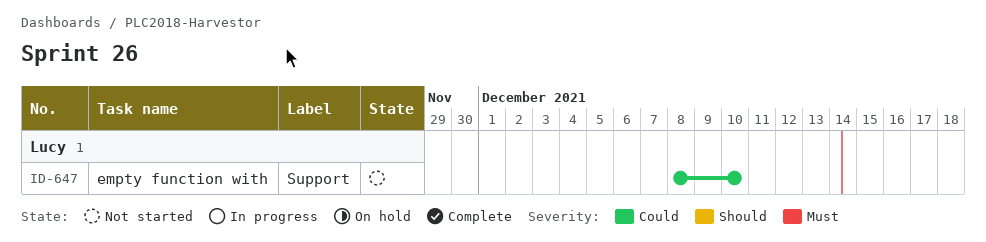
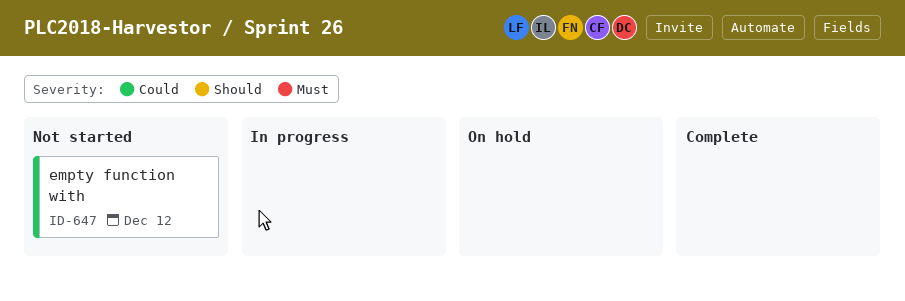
ID-647, due: Dec 10 -> Dec 12

